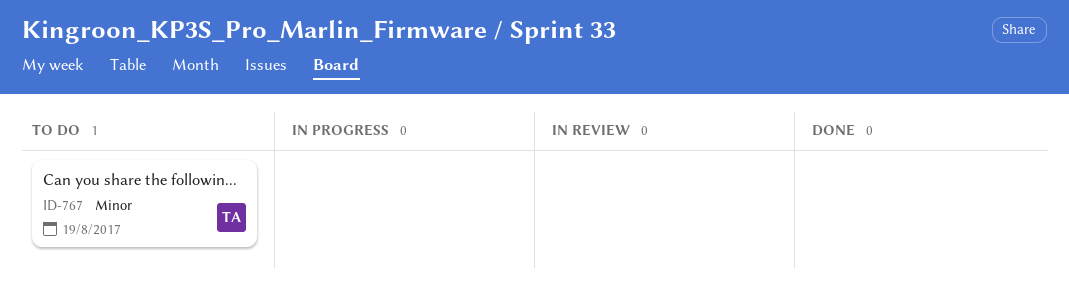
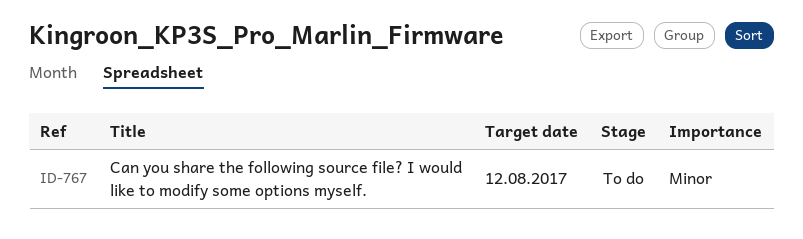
ID-767, due: Aug 19 -> Aug 12

